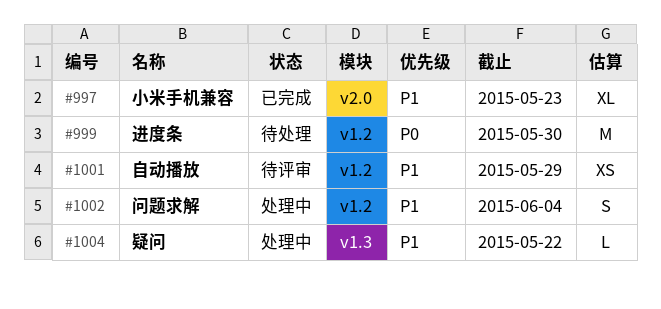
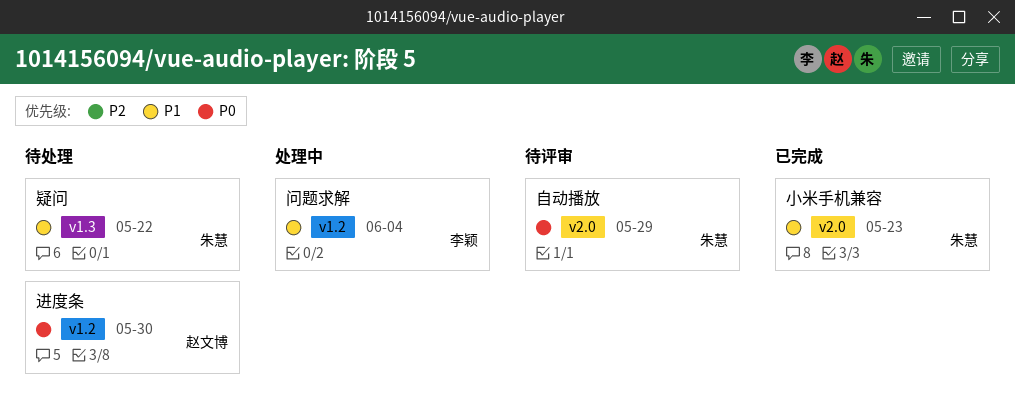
疑问, status: 处理中 -> 待处理
自动播放, priority: P1 -> P0
自动播放, label: v1.2 -> v2.0

